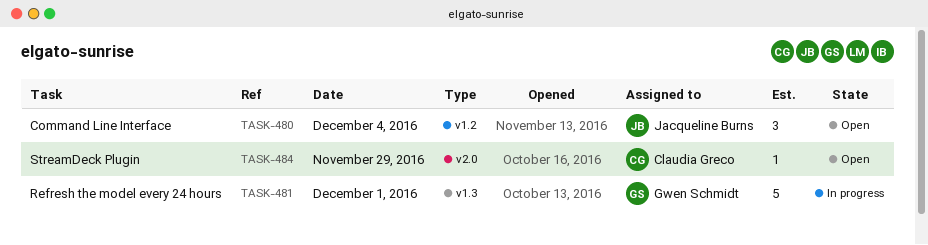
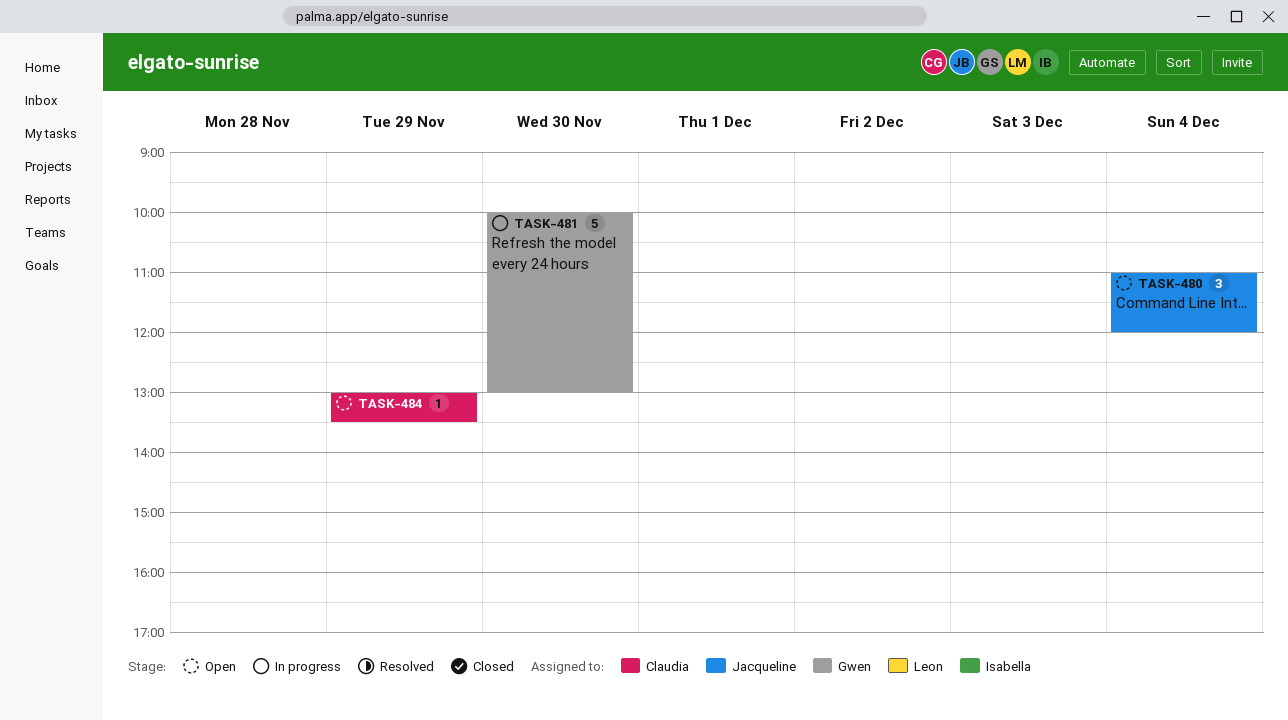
TASK-481, day: Dec 1 -> Nov 30

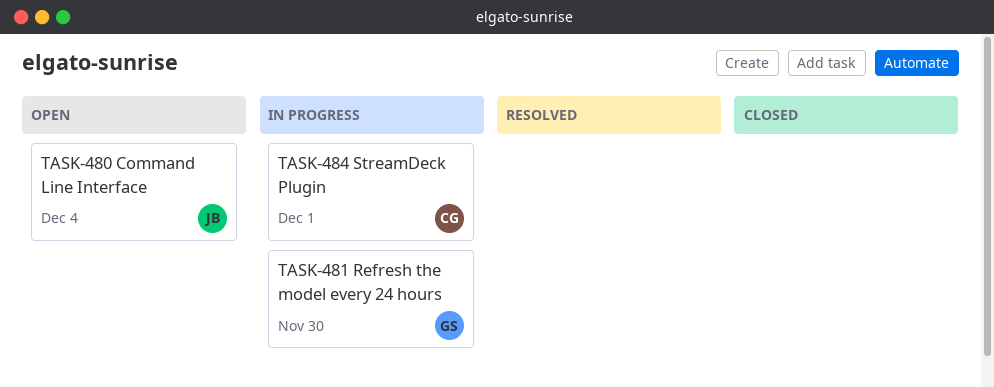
TASK-484, status: Open -> In progress
TASK-484, day: Nov 29 -> Dec 1

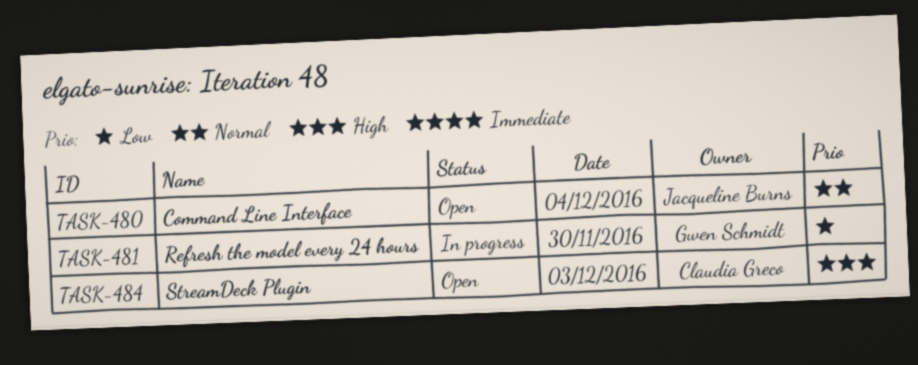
TASK-484, status: In progress -> Open
TASK-484, day: Dec 1 -> Dec 3

